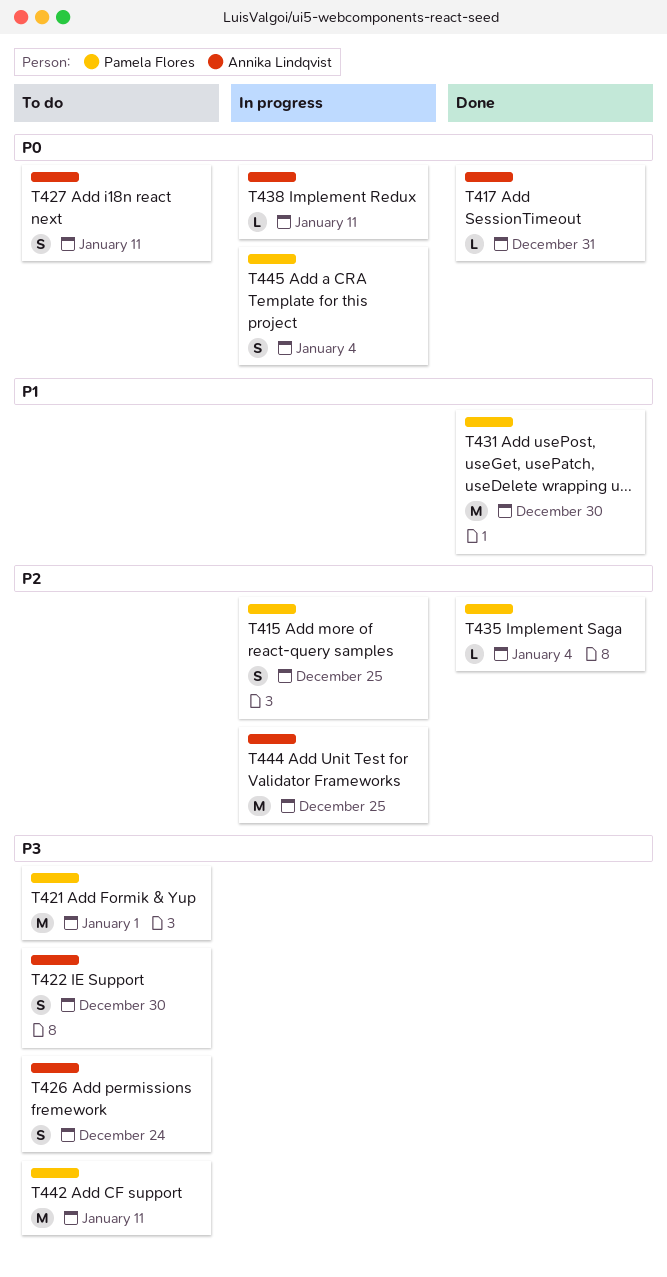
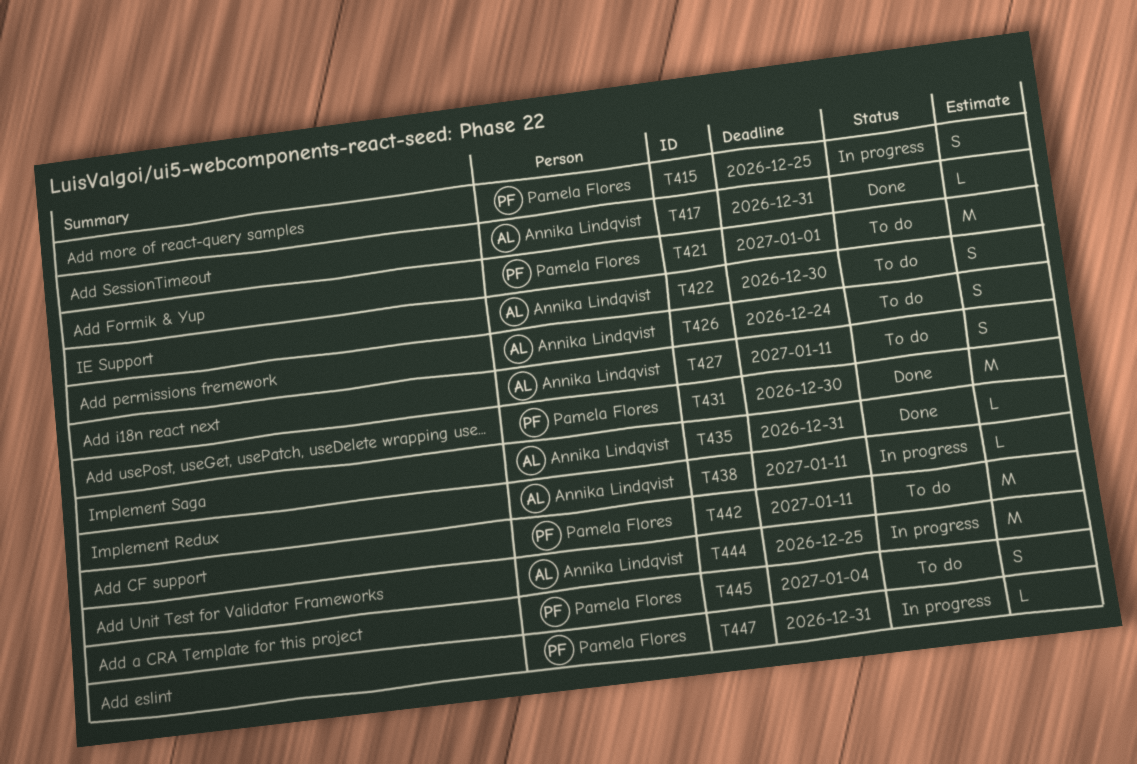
T435, owner: Pamela Flores -> Annika Lindqvist
T435, due: Jan 4 -> Dec 31
T445, status: In progress -> To do
T447: none -> present

